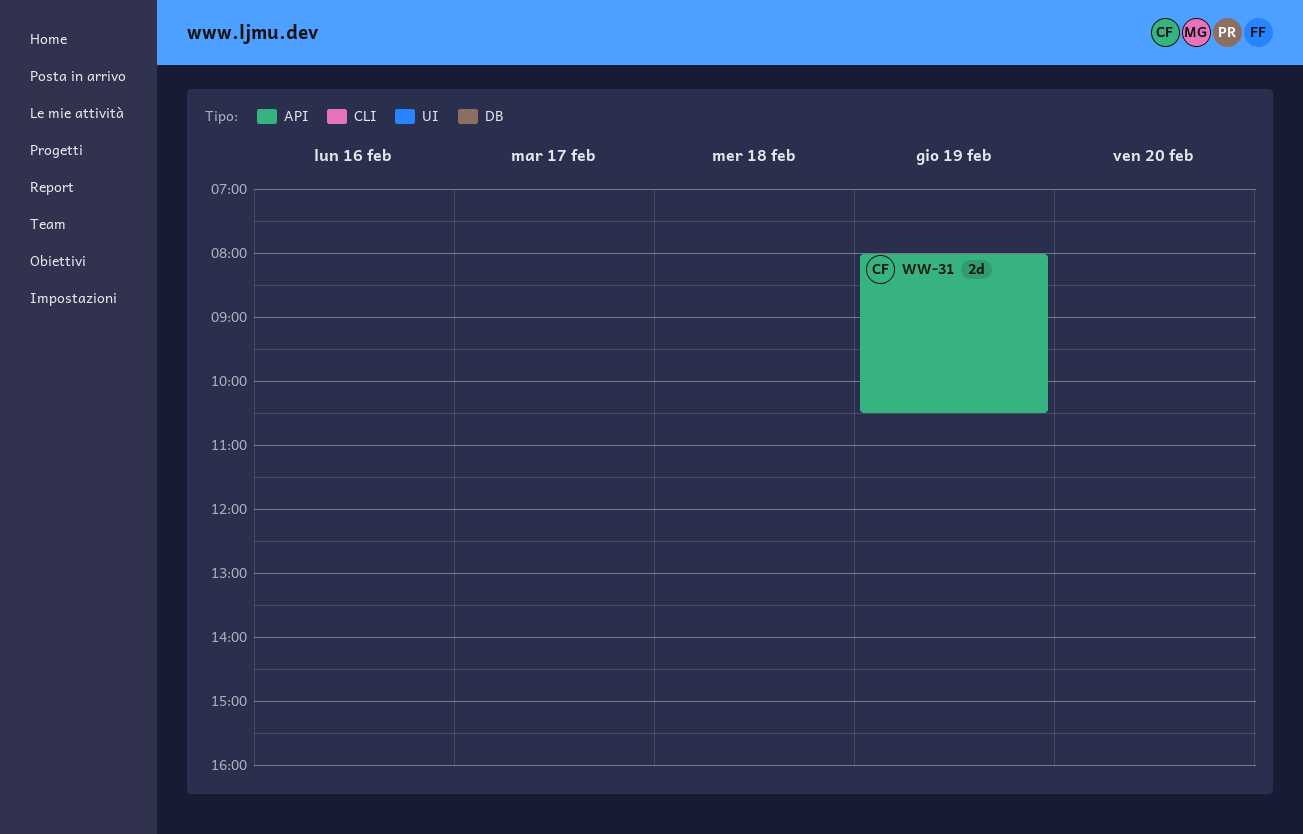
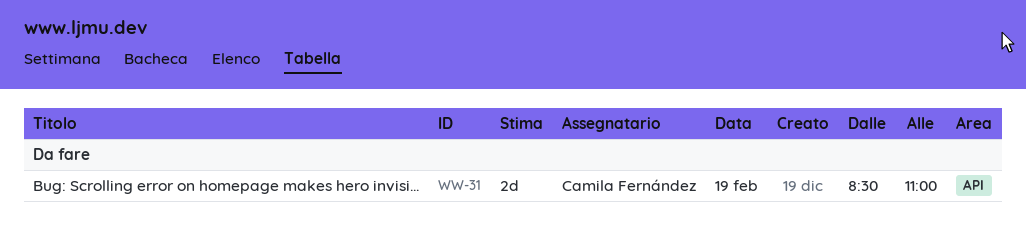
WW-31, begins: 08:00 -> 08:30
WW-31, ends: 10:30 -> 11:00

